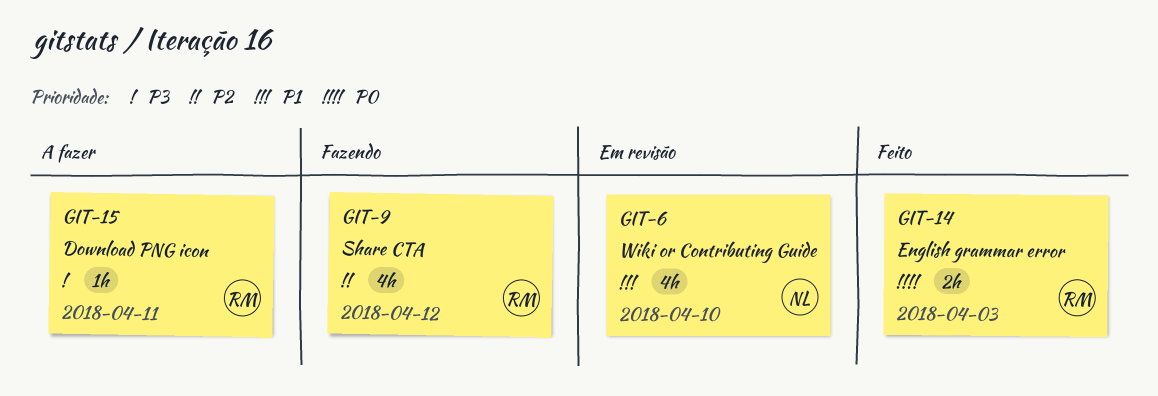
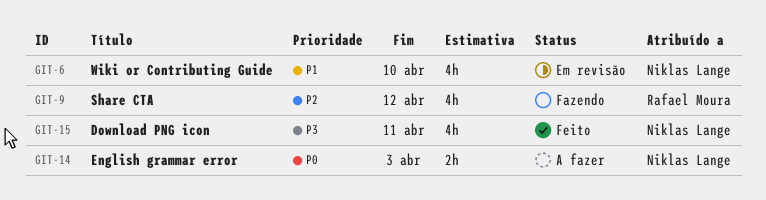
GIT-14, status: Feito -> A fazer
GIT-14, owner: Rafael Moura -> Niklas Lange
GIT-15, status: A fazer -> Feito
GIT-15, owner: Rafael Moura -> Niklas Lange
GIT-15, estimate: 1h -> 4h

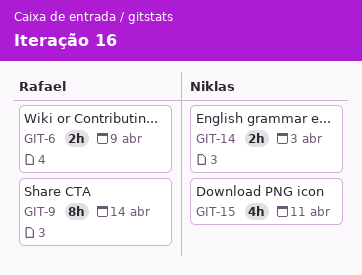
GIT-6, owner: Niklas Lange -> Rafael Moura
GIT-6, estimate: 4h -> 2h
GIT-6, due: Apr 10 -> Apr 9
GIT-9, estimate: 4h -> 8h
GIT-9, due: Apr 12 -> Apr 14

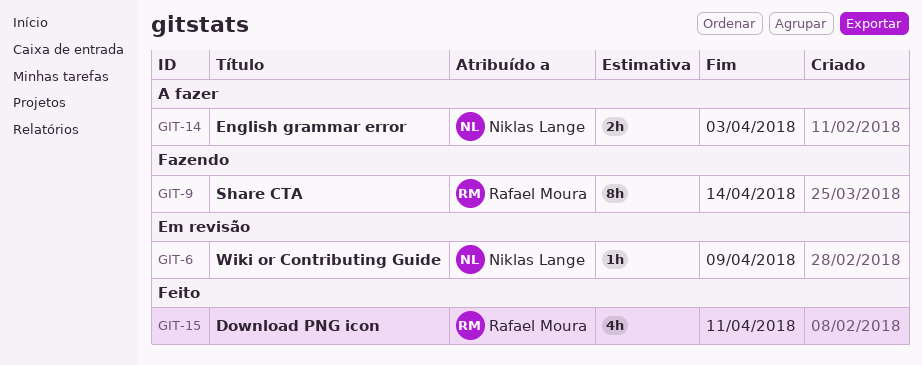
GIT-6, owner: Rafael Moura -> Niklas Lange
GIT-6, estimate: 2h -> 1h
GIT-15, owner: Niklas Lange -> Rafael Moura

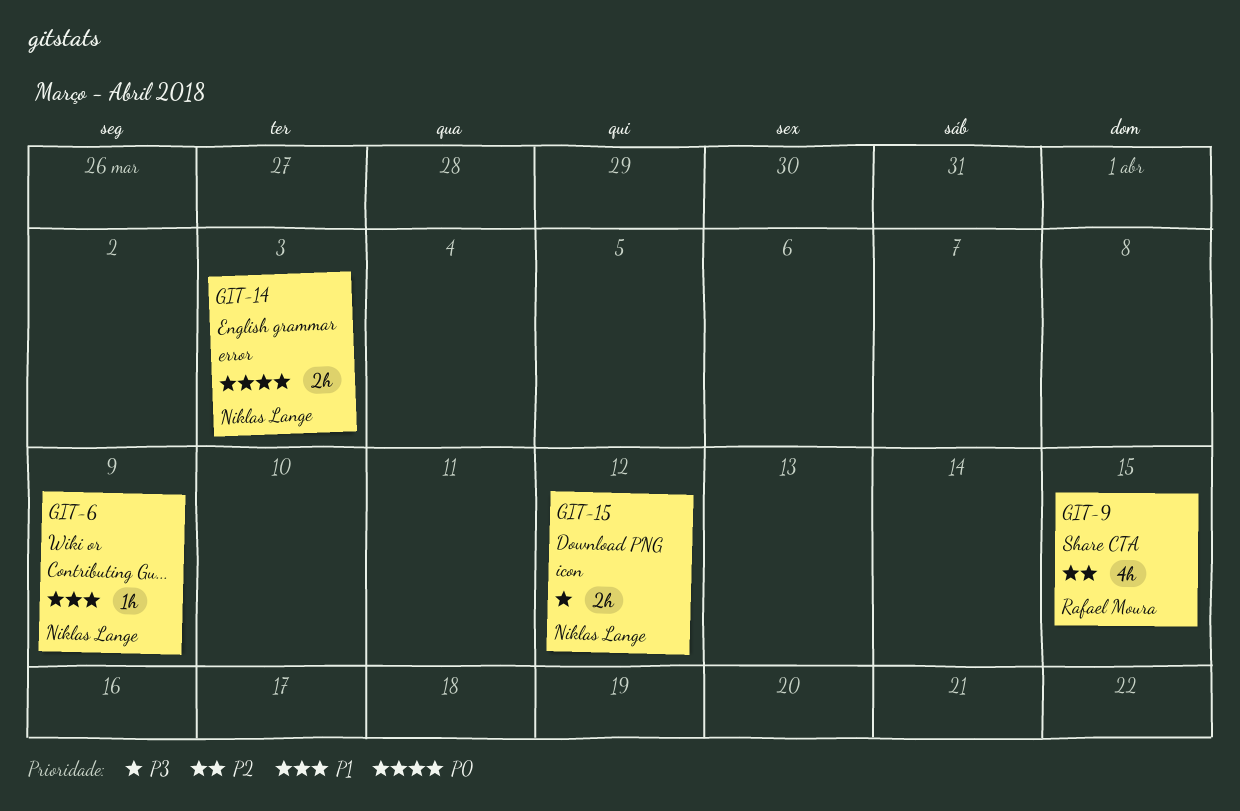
GIT-9, estimate: 8h -> 4h
GIT-9, due: Apr 14 -> Apr 15
GIT-15, owner: Rafael Moura -> Niklas Lange
GIT-15, estimate: 4h -> 2h
GIT-15, due: Apr 11 -> Apr 12

